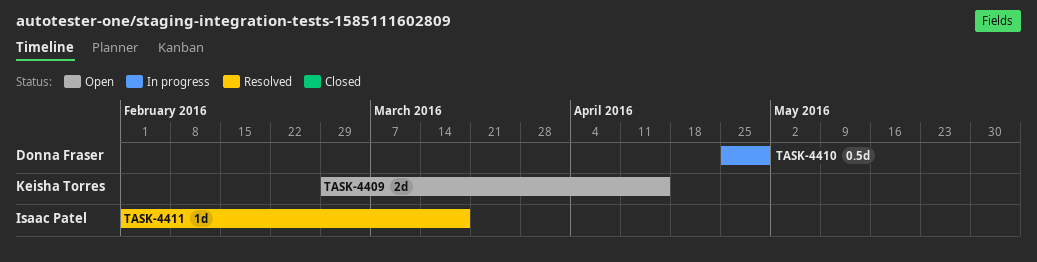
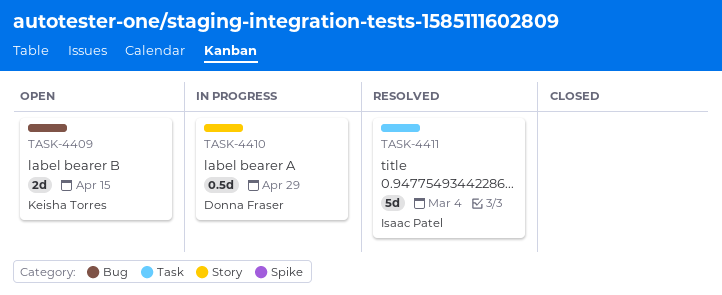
TASK-4411, estimate: 1d -> 5d
TASK-4411, due: Mar 18 -> Mar 4

